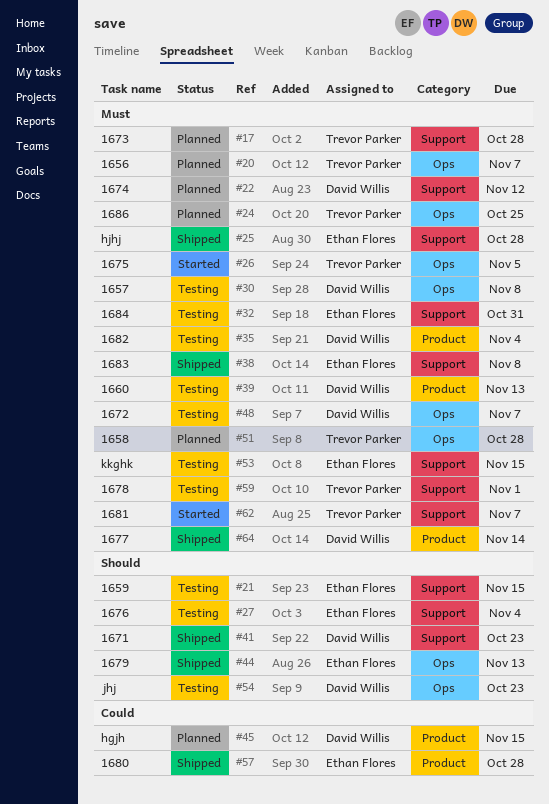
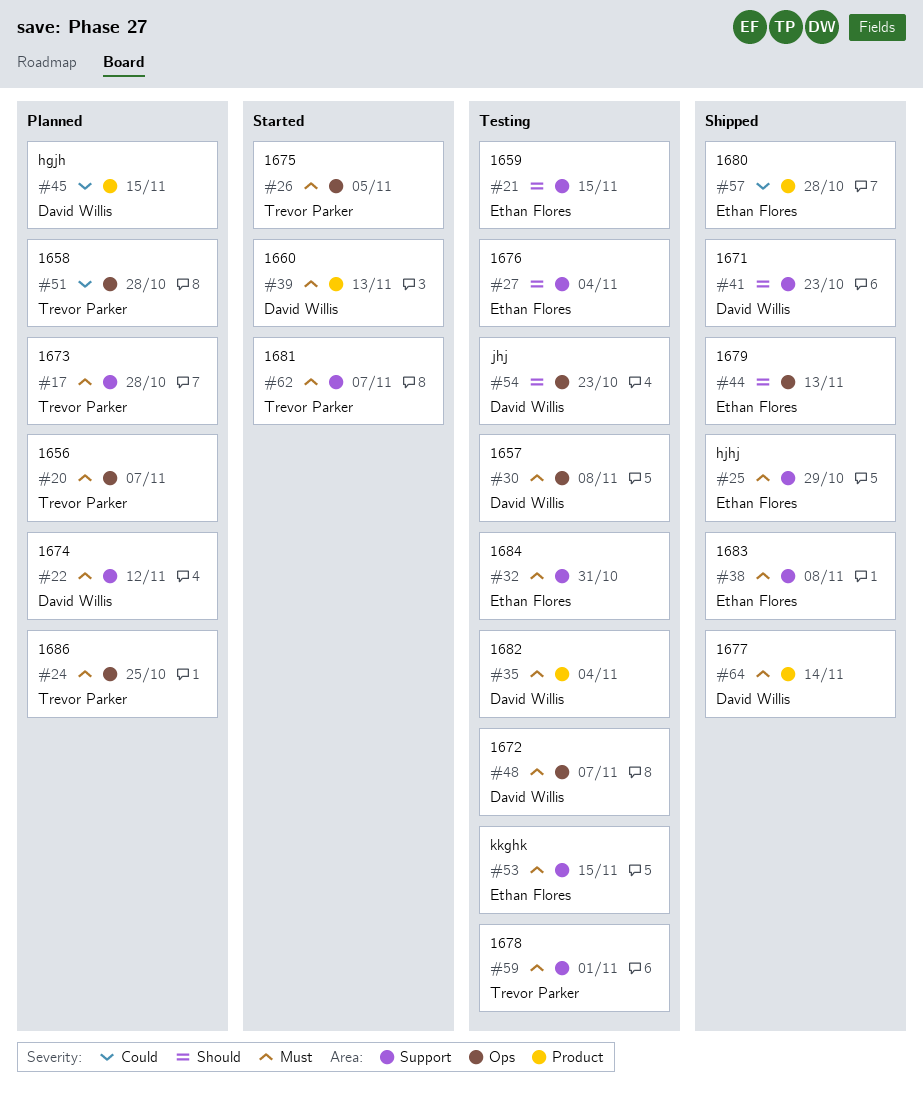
#25, due: Oct 28 -> Oct 29
#39, status: Testing -> Started
#51, priority: Must -> Could

